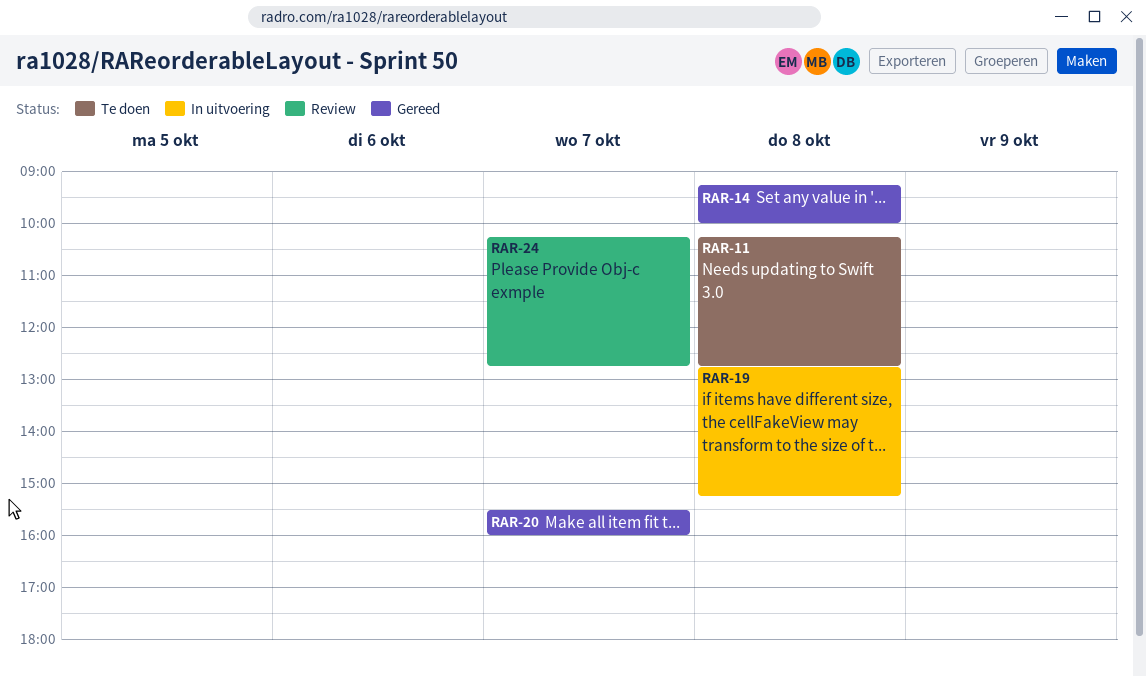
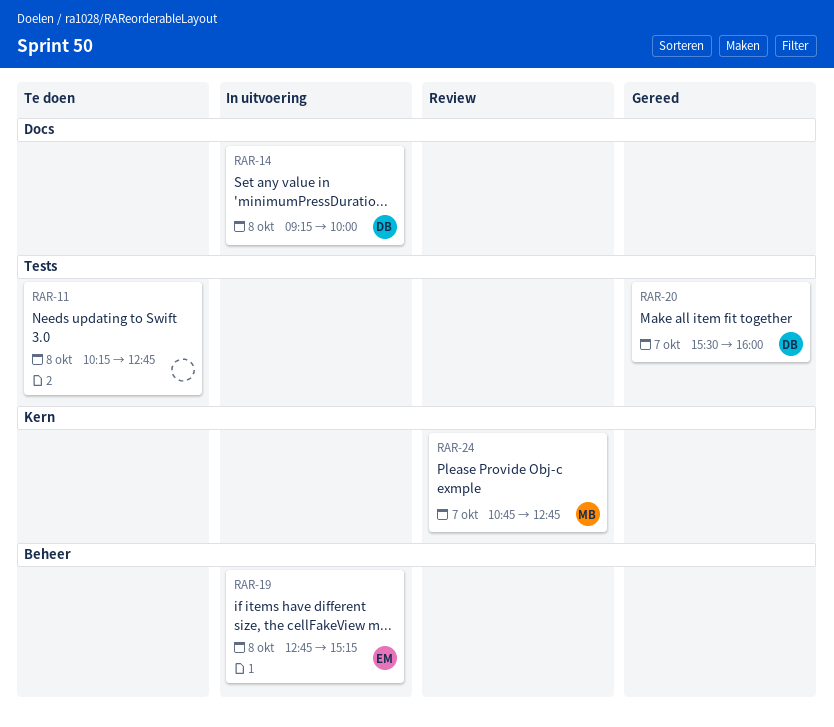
RAR-14, status: Gereed -> In uitvoering
RAR-24, begins: 10:15 -> 10:45

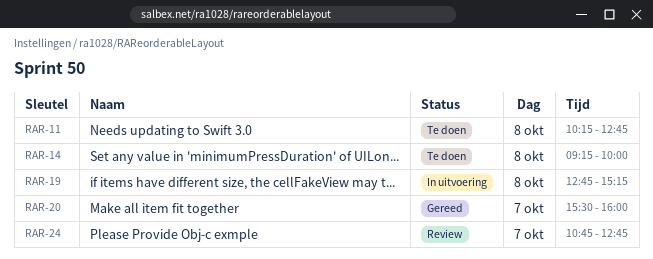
RAR-14, status: In uitvoering -> Te doen

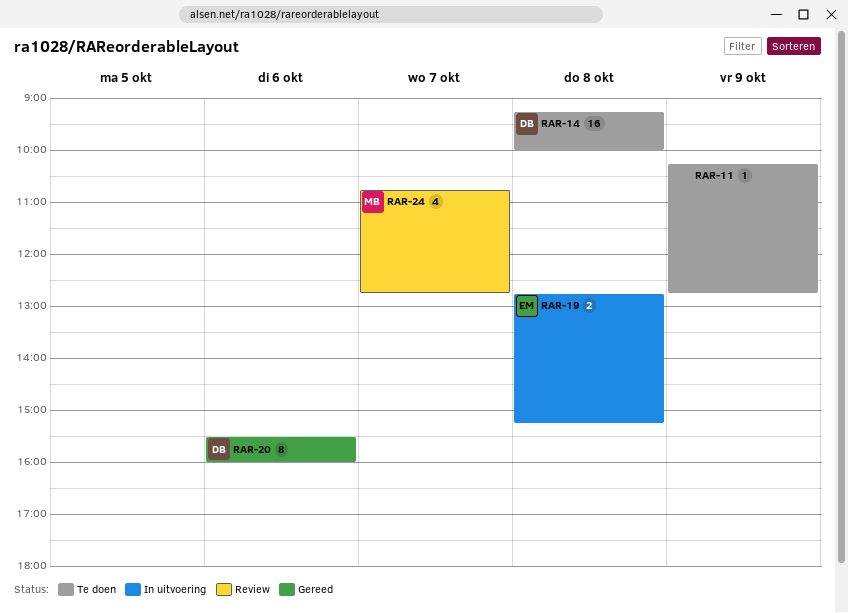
RAR-11, day: Oct 8 -> Oct 9
RAR-20, day: Oct 7 -> Oct 6

